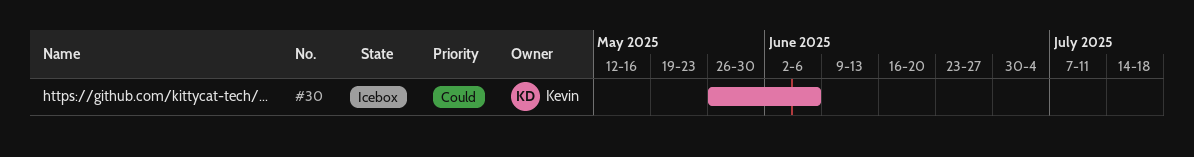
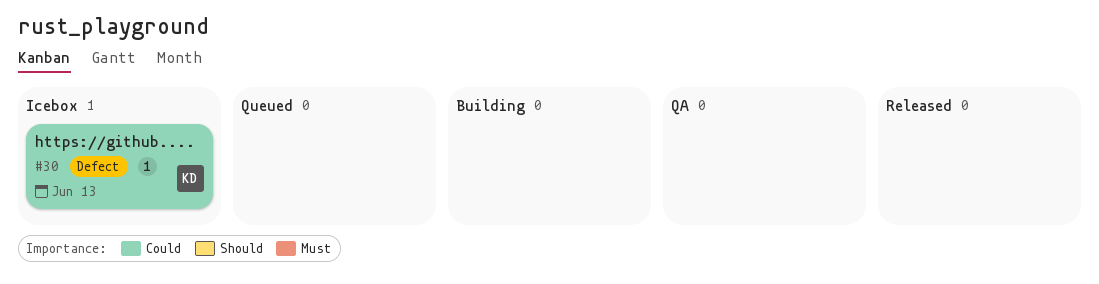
#30, due: Jun 6 -> Jun 13

